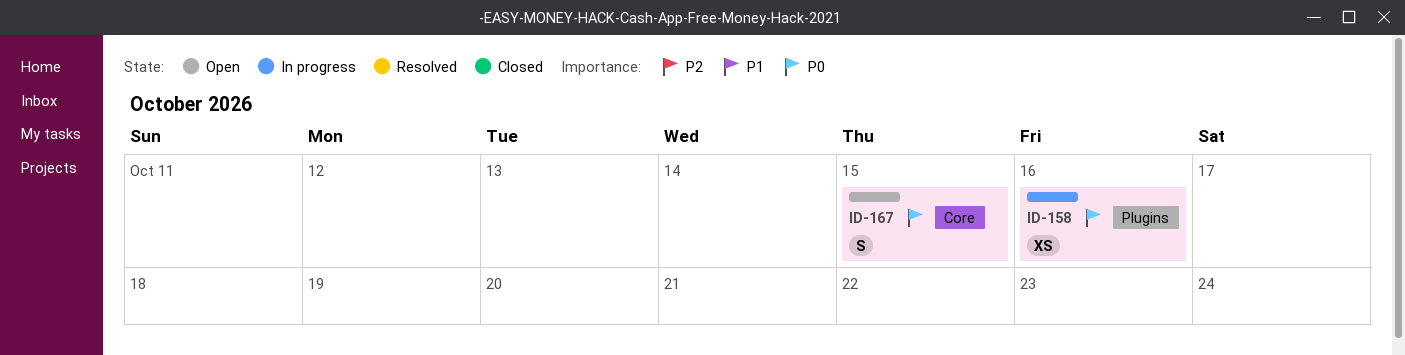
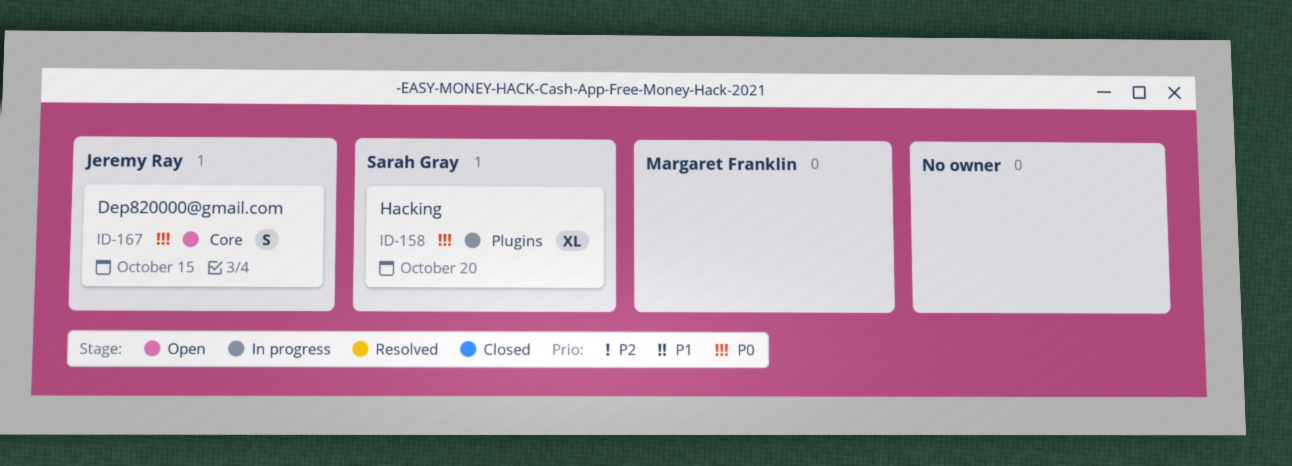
ID-158, estimate: XS -> XL
ID-158, due: Oct 16 -> Oct 20

